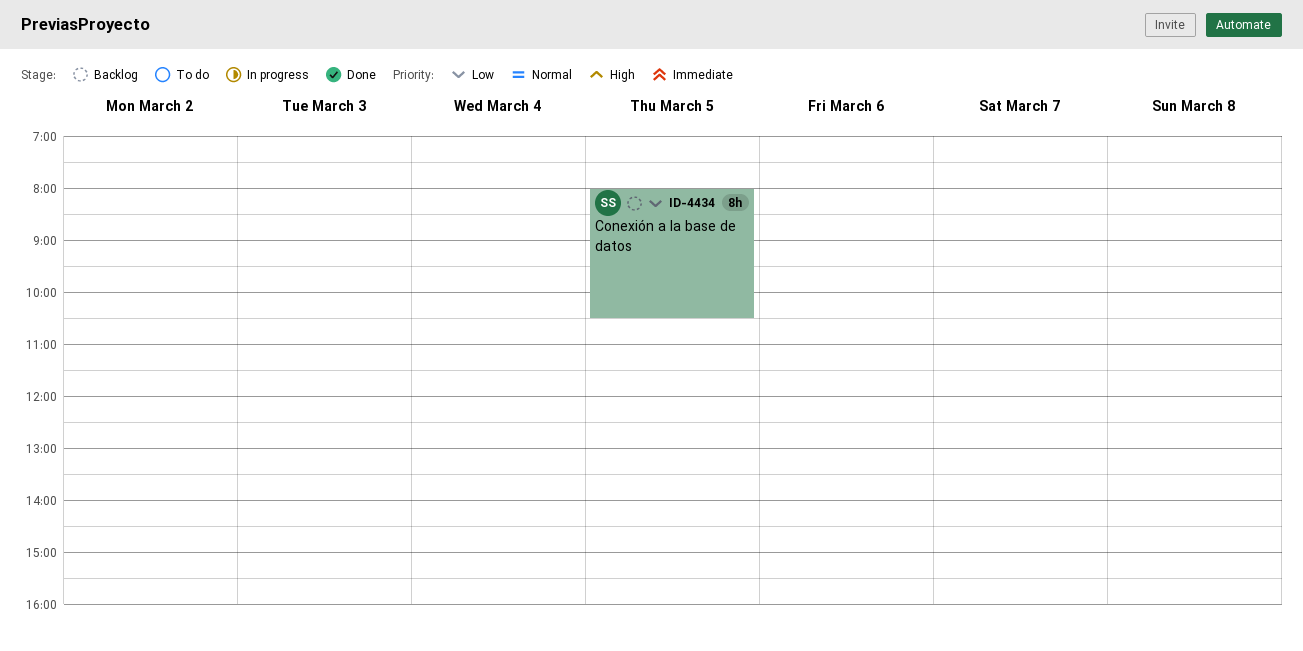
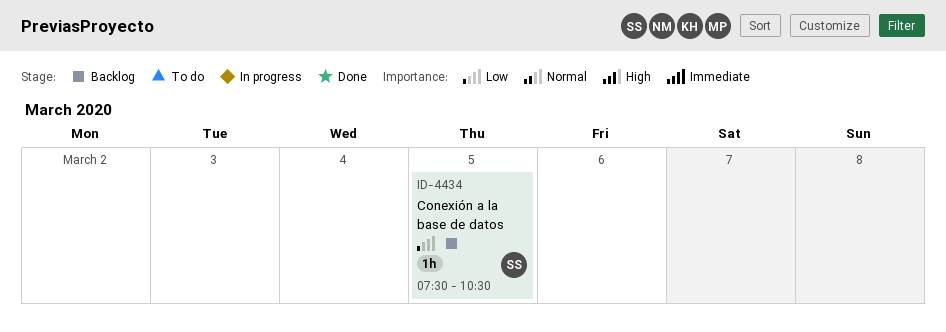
ID-4434, estimate: 8h -> 1h
ID-4434, begins: 08:00 -> 07:30

